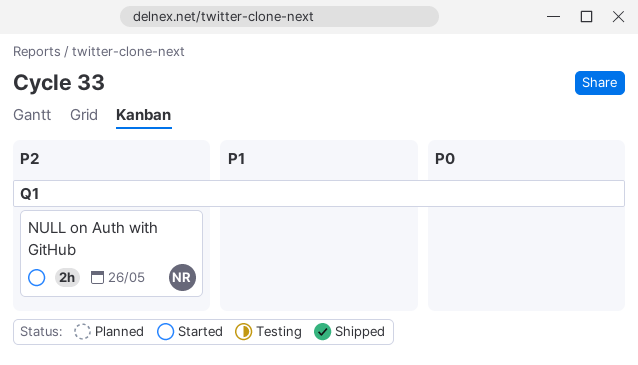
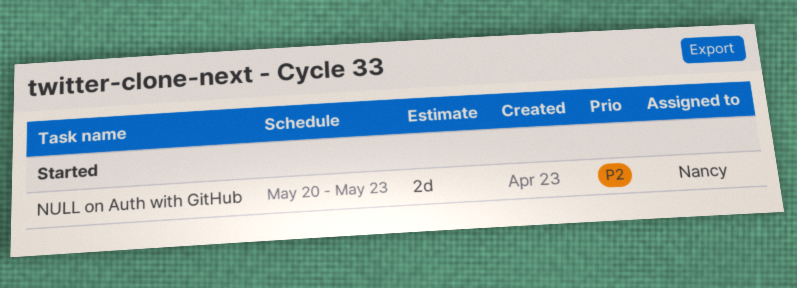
NULL on Auth with GitHub, estimate: 2h -> 2d
NULL on Auth with GitHub, due: May 26 -> May 23

